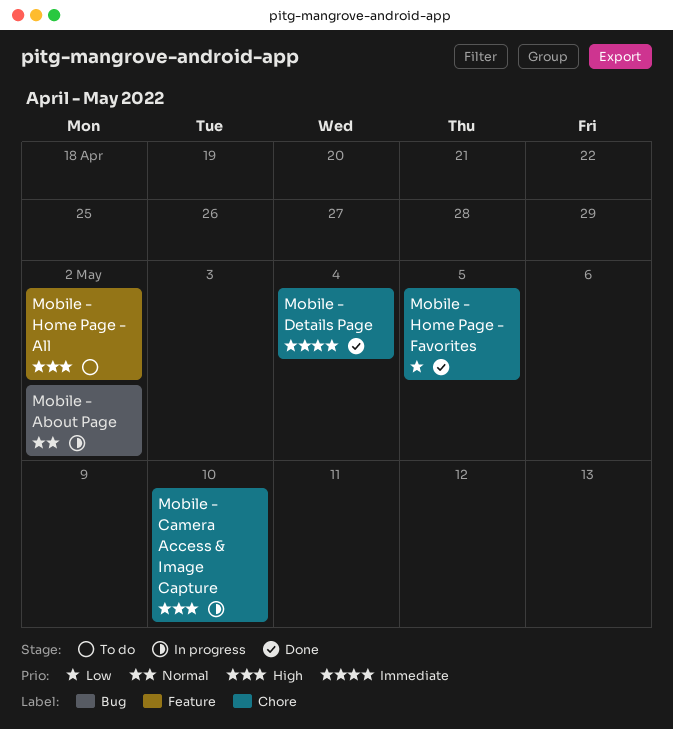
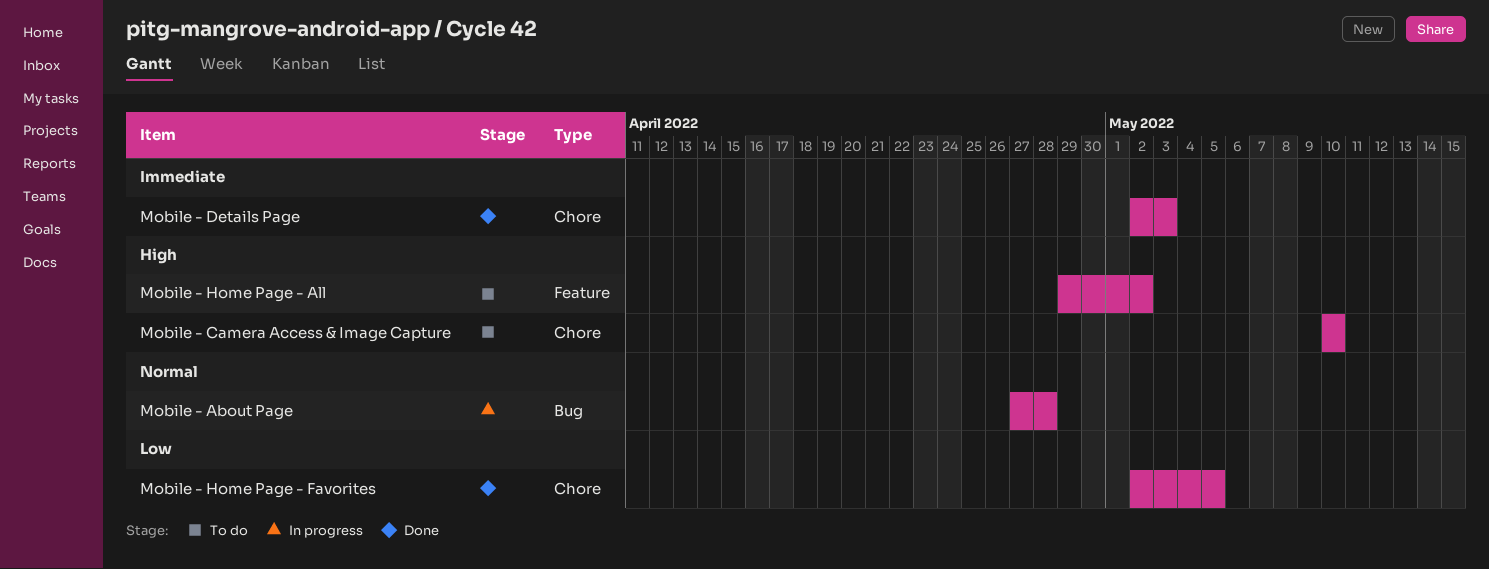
Mobile - About Page, due: May 2 -> Apr 28
Mobile - Camera Access & Image Capture, status: In progress -> To do
Mobile - Details Page, due: May 4 -> May 3

